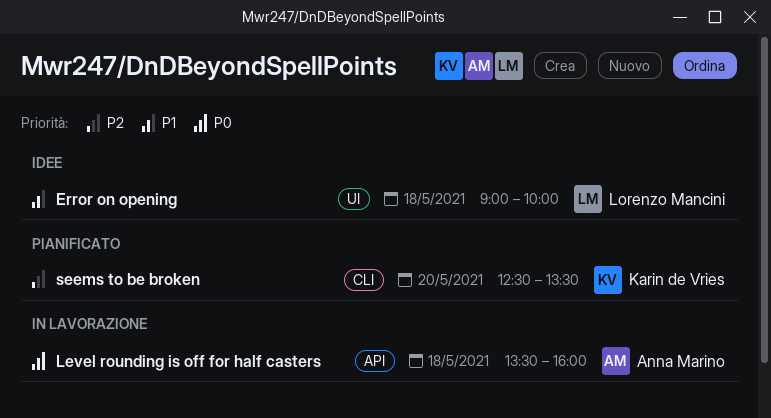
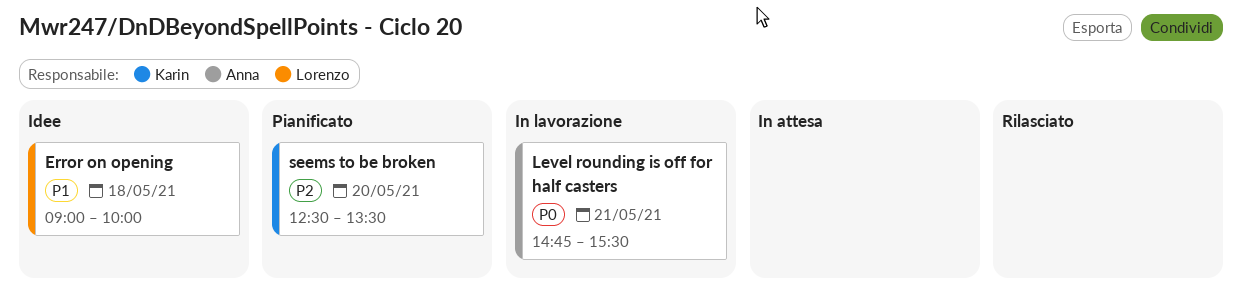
Level rounding is off for half casters, day: May 18 -> May 21
Level rounding is off for half casters, begins: 13:30 -> 14:45
Level rounding is off for half casters, ends: 16:00 -> 15:30

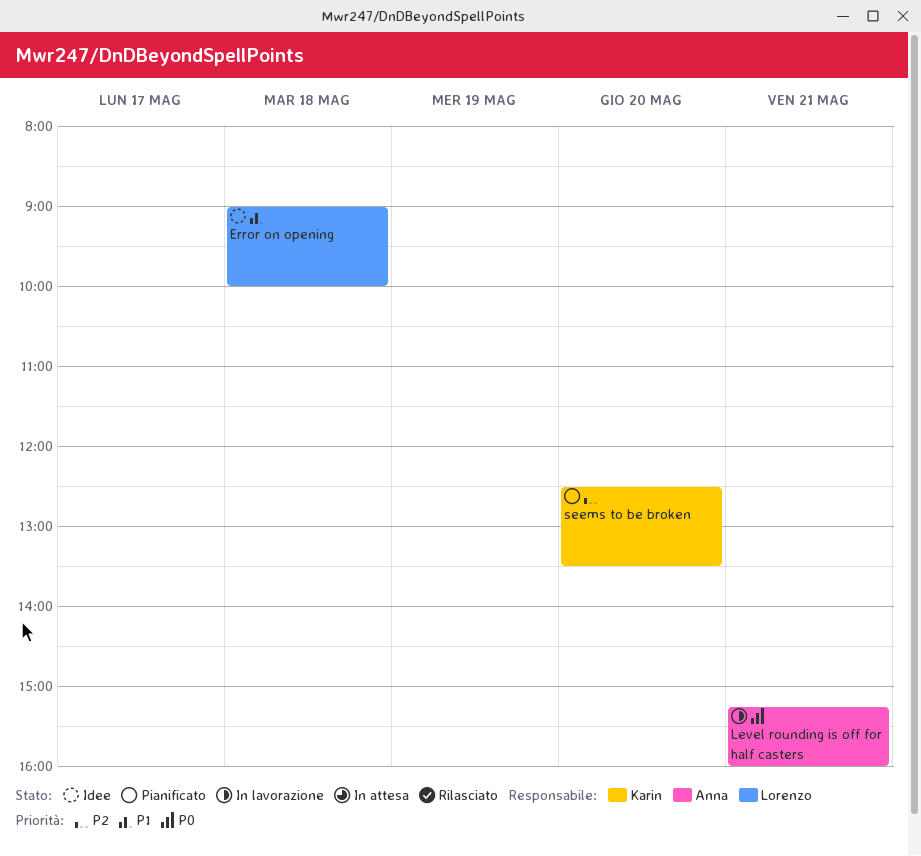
Level rounding is off for half casters, begins: 14:45 -> 15:15
Level rounding is off for half casters, ends: 15:30 -> 16:00

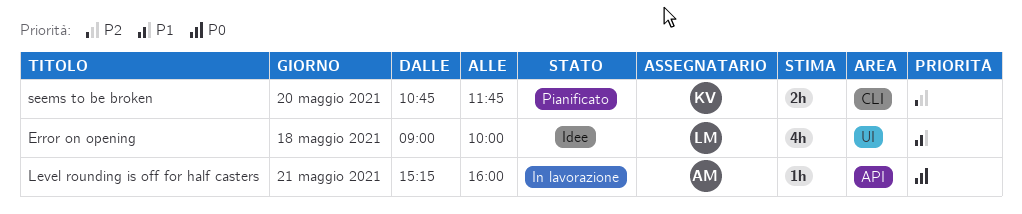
seems to be broken, begins: 12:30 -> 10:45
seems to be broken, ends: 13:30 -> 11:45

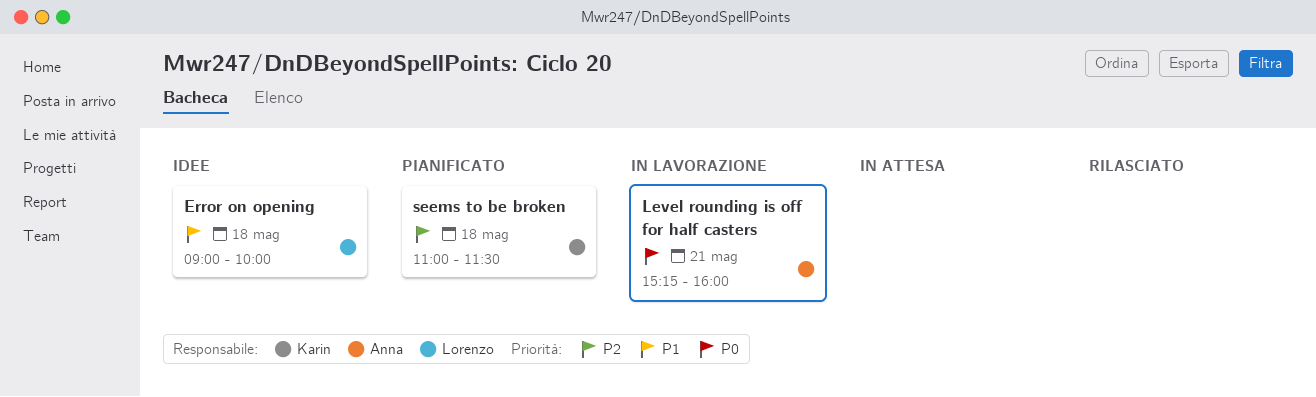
seems to be broken, day: May 20 -> May 18
seems to be broken, begins: 10:45 -> 11:00
seems to be broken, ends: 11:45 -> 11:30

